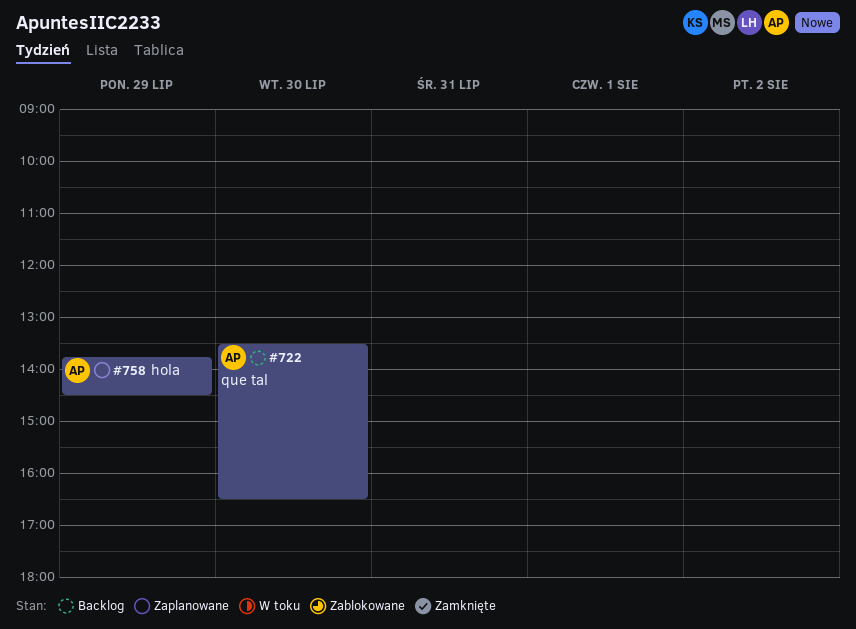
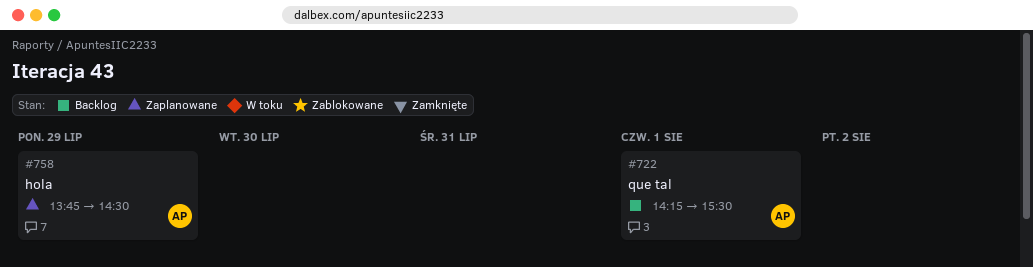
#722, day: Jul 30 -> Aug 1
#722, begins: 13:30 -> 14:15
#722, ends: 16:30 -> 15:30

